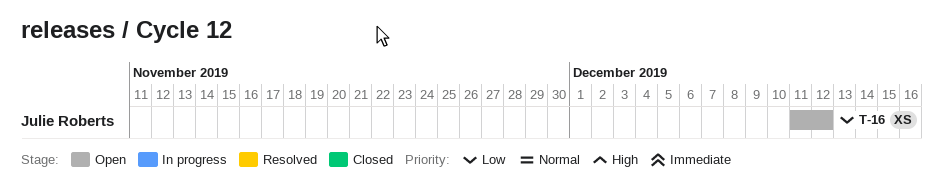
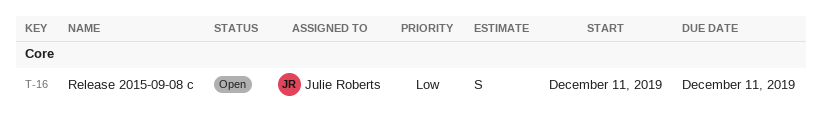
T-16, estimate: XS -> S
T-16, due: Dec 12 -> Dec 11

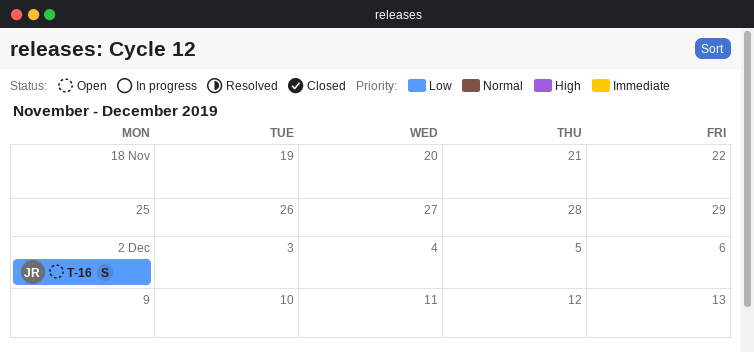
T-16, start: Dec 11 -> Dec 2
T-16, due: Dec 11 -> Dec 2

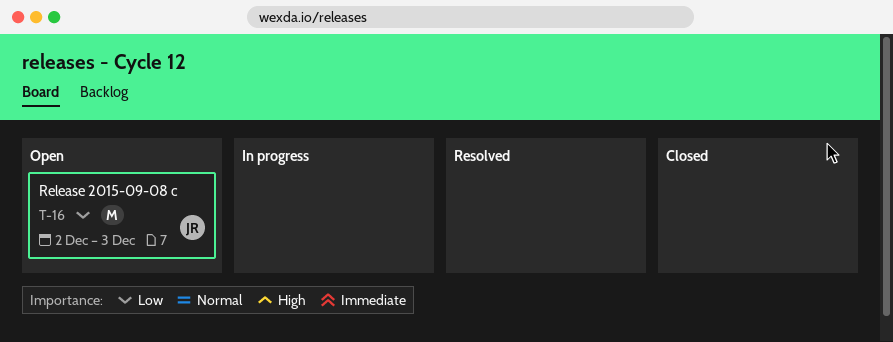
T-16, estimate: S -> M
T-16, due: Dec 2 -> Dec 3

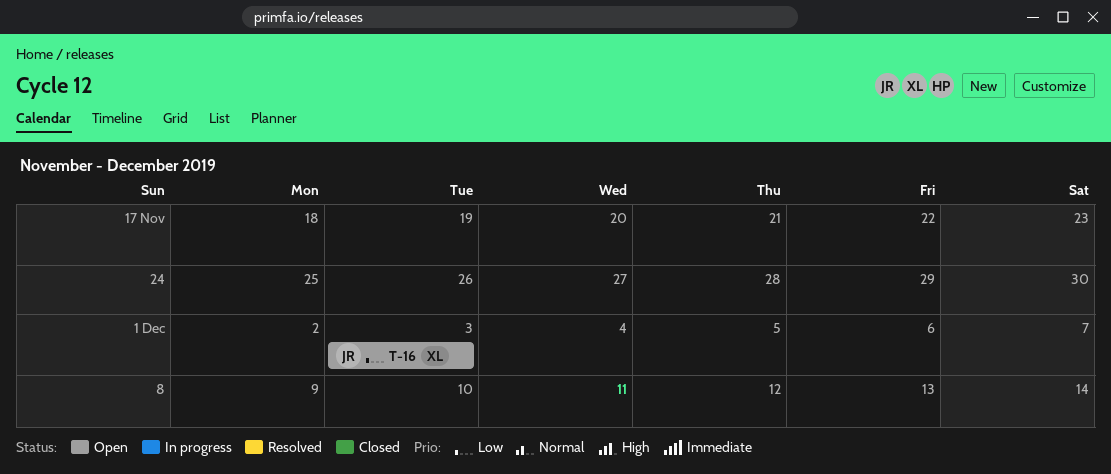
T-16, estimate: M -> XL
T-16, start: Dec 2 -> Dec 3

